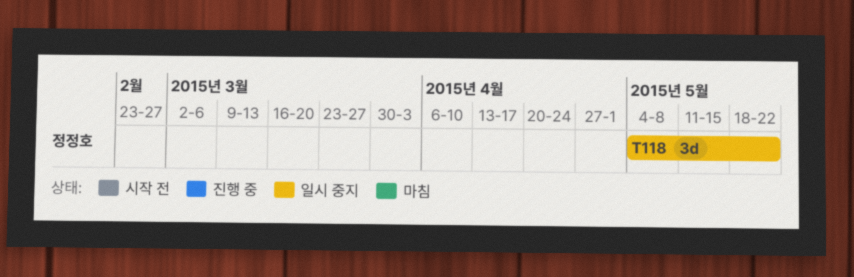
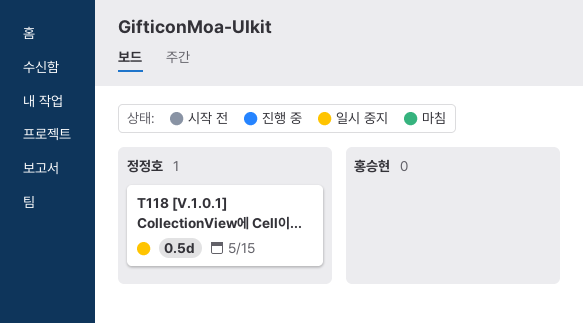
T118, estimate: 3d -> 0.5d
T118, due: May 22 -> May 15

